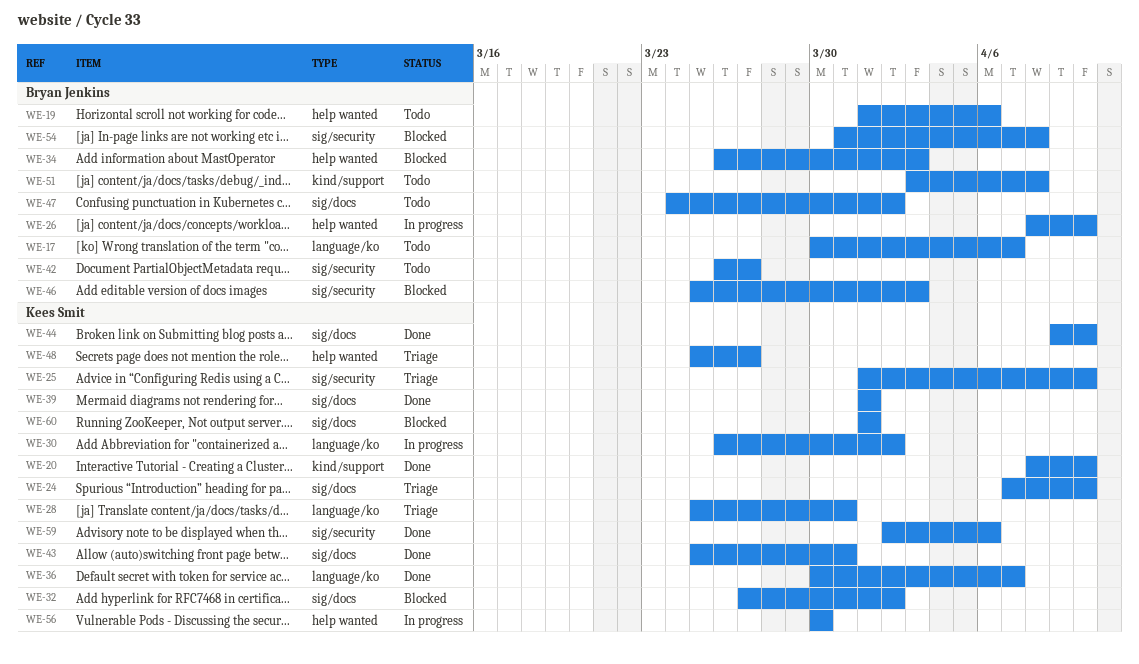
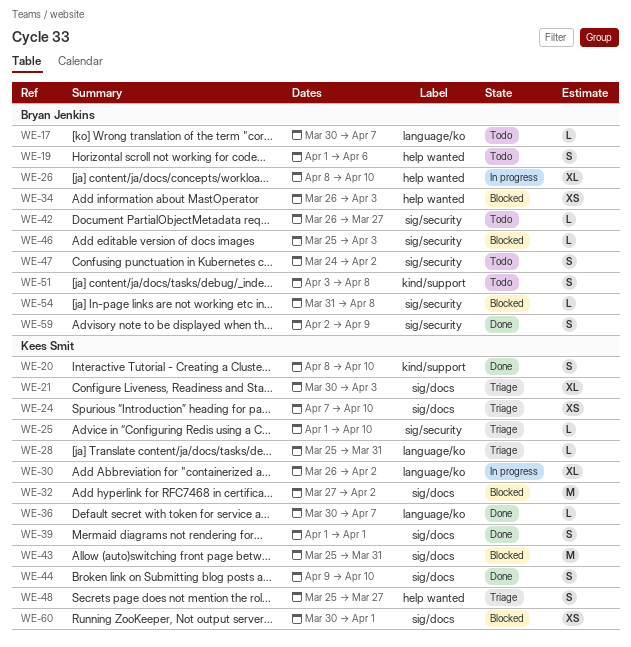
WE-21: none -> present
WE-43, status: Done -> Blocked
WE-47, label: sig/docs -> sig/security
WE-56: present -> none
WE-59, owner: Kees Smit -> Bryan Jenkins
WE-59, due: Apr 6 -> Apr 9
WE-60, start: Apr 1 -> Mar 30

